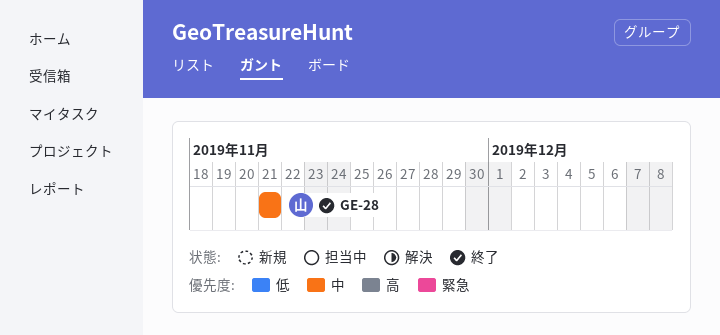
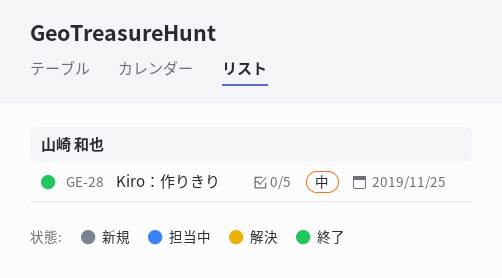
GE-28, due: Nov 21 -> Nov 25

